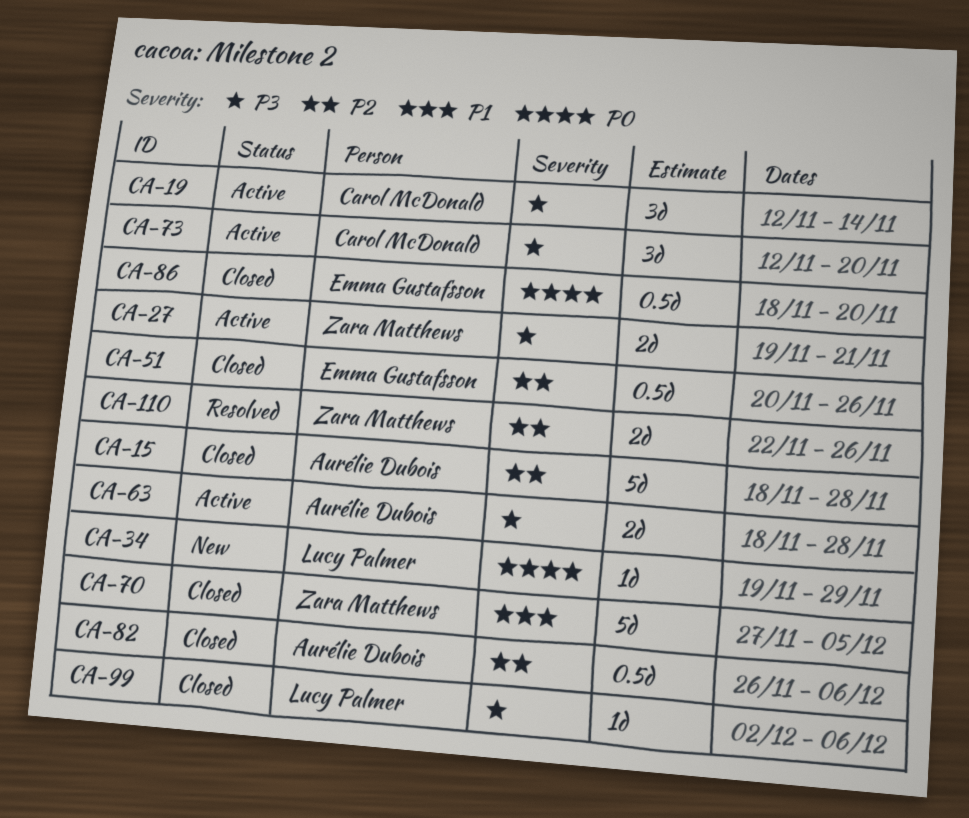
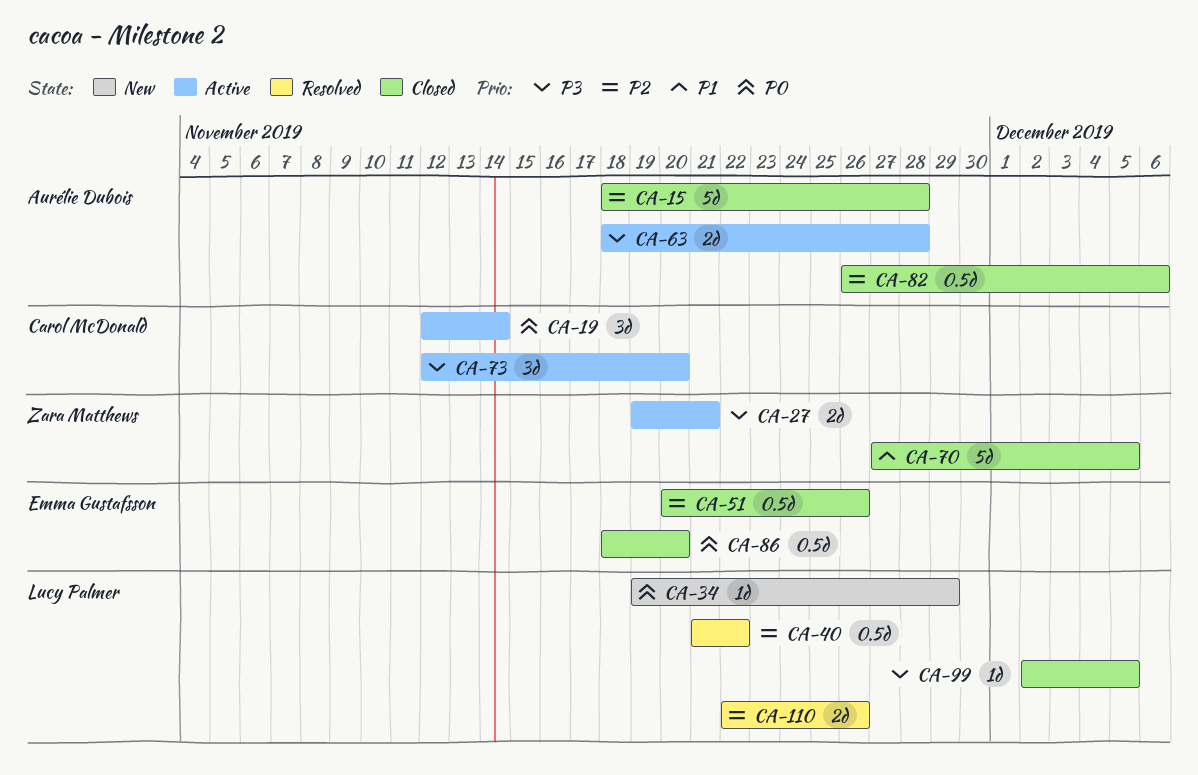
CA-19, priority: P3 -> P0
CA-40: none -> present
CA-99, due: Dec 6 -> Dec 5
CA-110, owner: Zara Matthews -> Lucy Palmer

